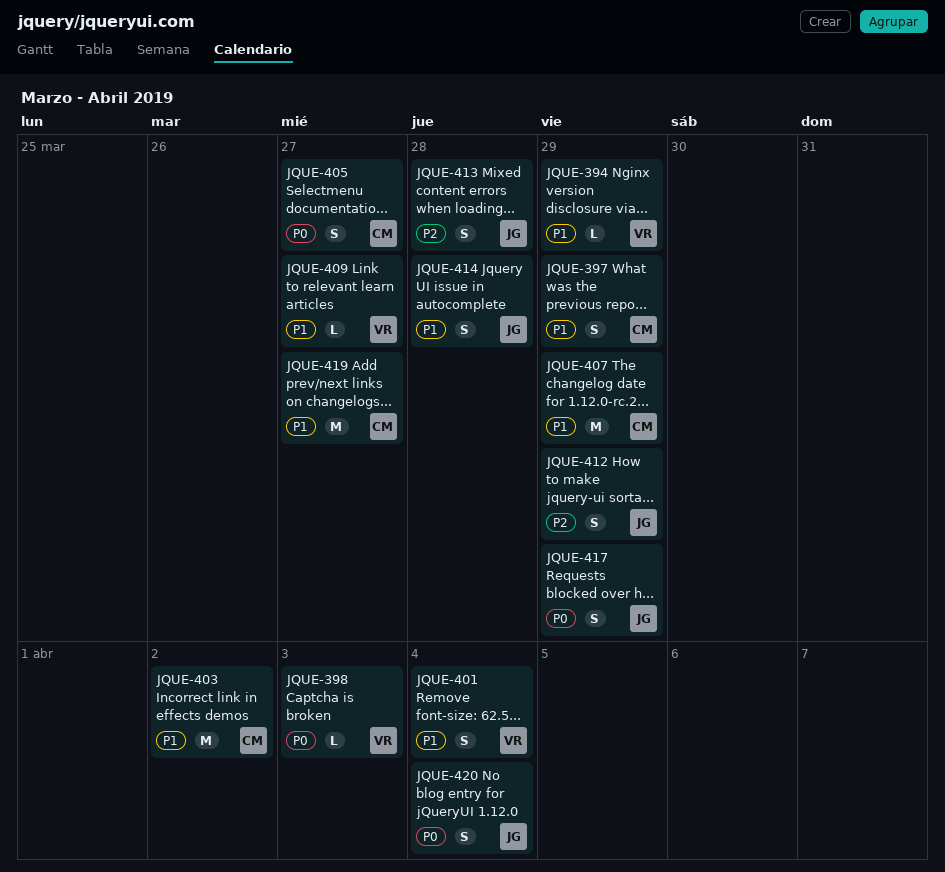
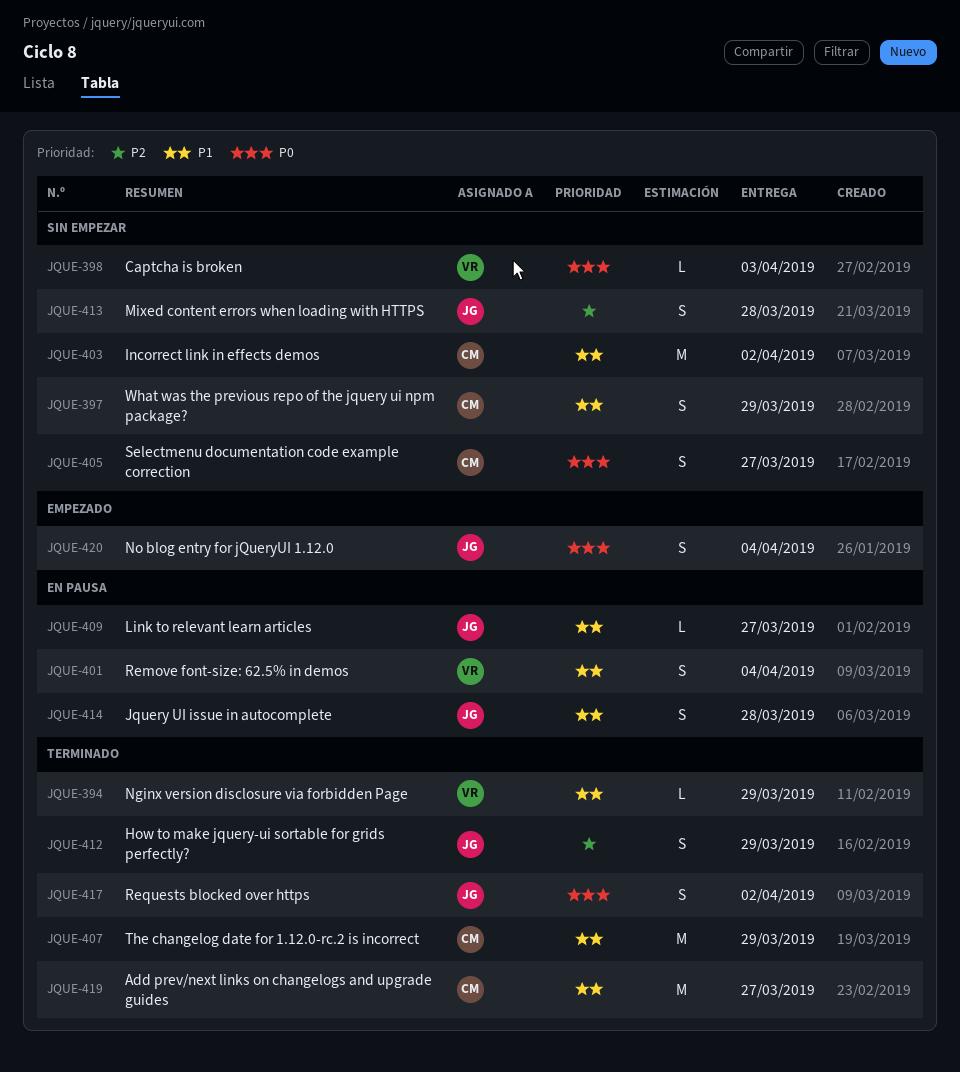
JQUE-409, owner: VR -> JG
JQUE-417, due: Mar 29 -> Apr 2

